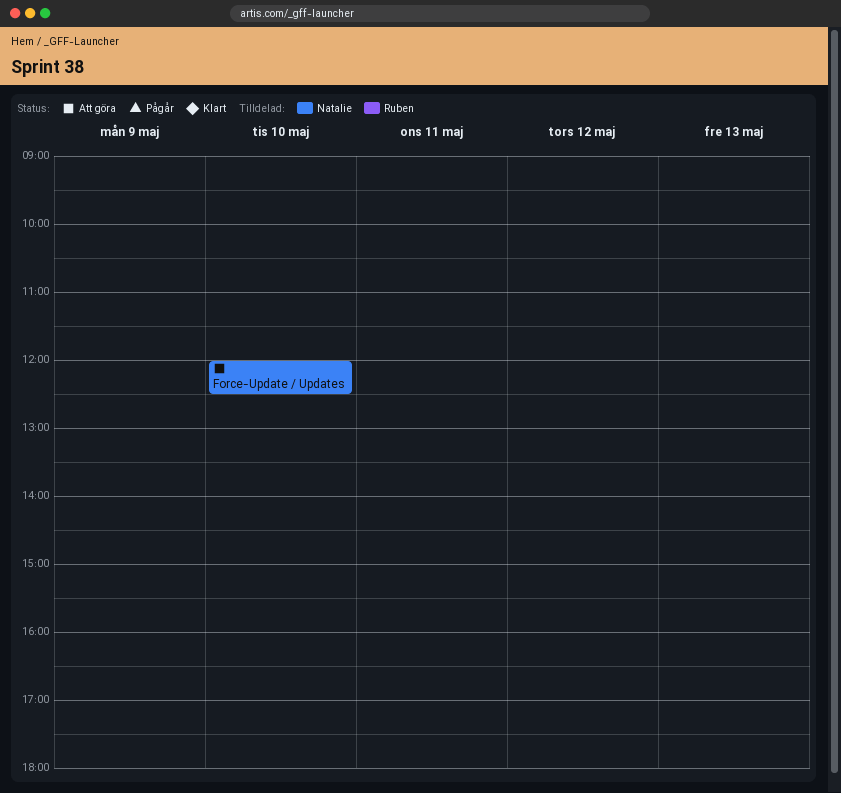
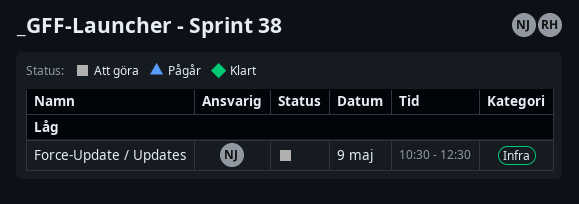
Force-Update / Updates, day: May 10 -> May 9
Force-Update / Updates, begins: 12:00 -> 10:30

